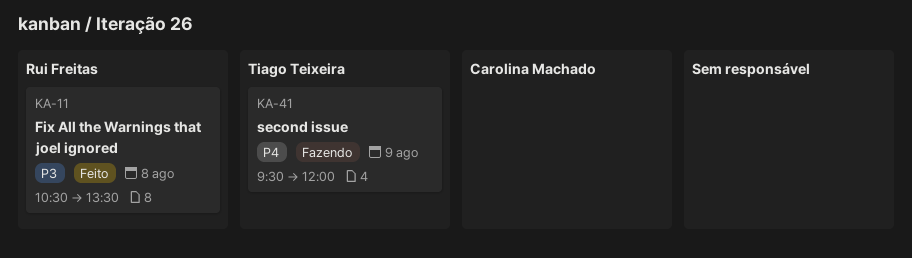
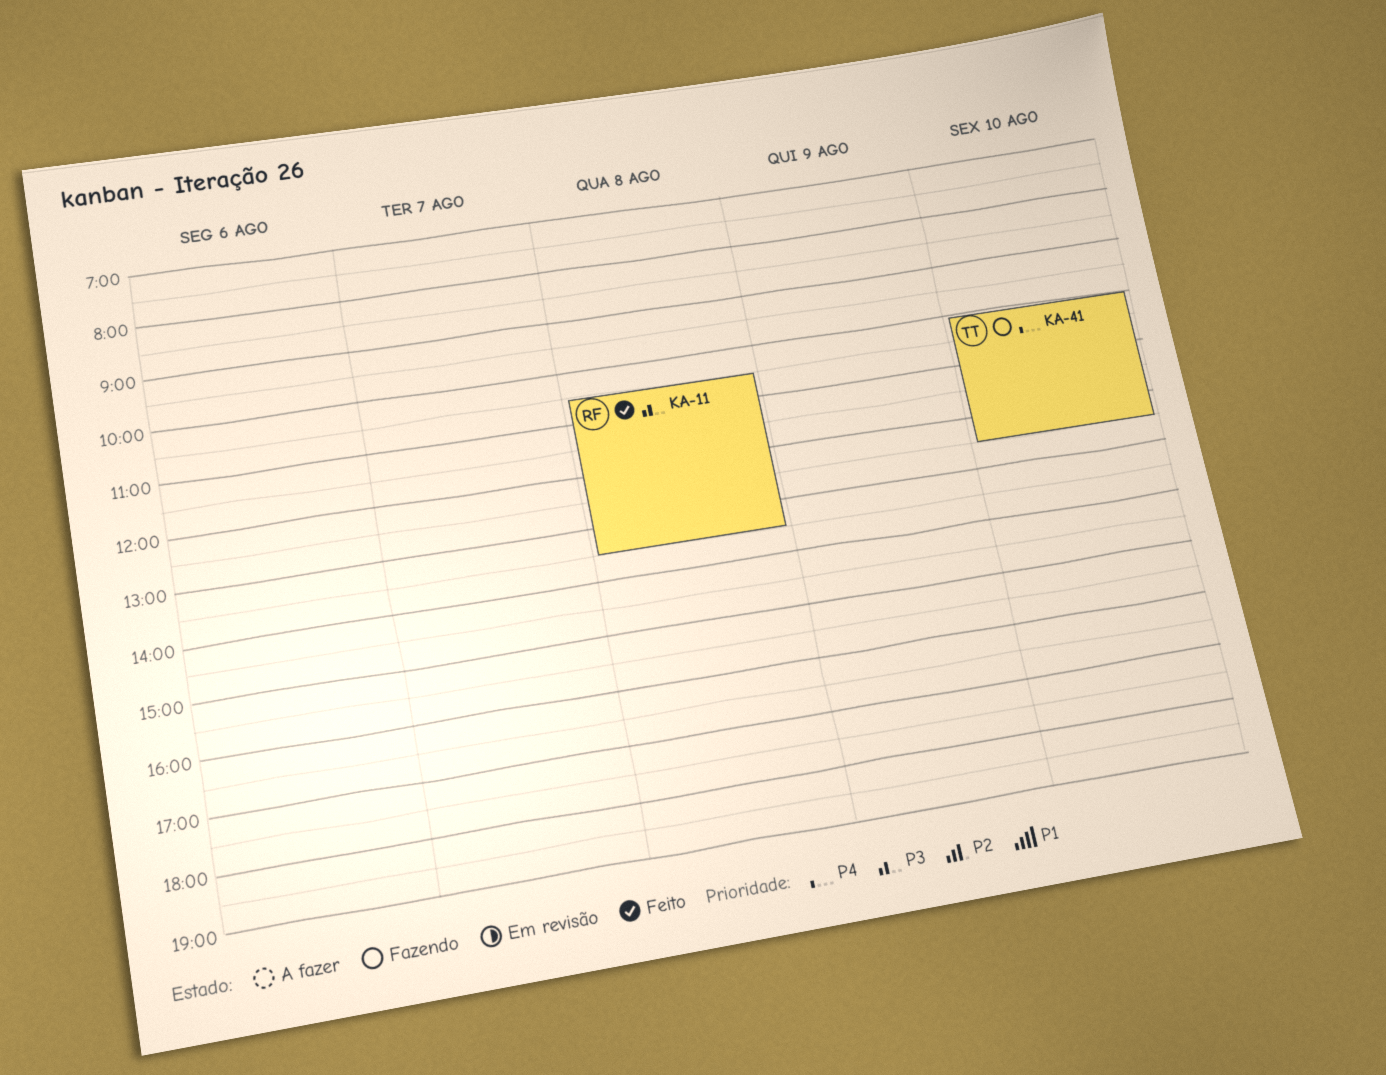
KA-41, day: Aug 9 -> Aug 10
KA-41, begins: 09:30 -> 10:00
KA-41, ends: 12:00 -> 12:30

